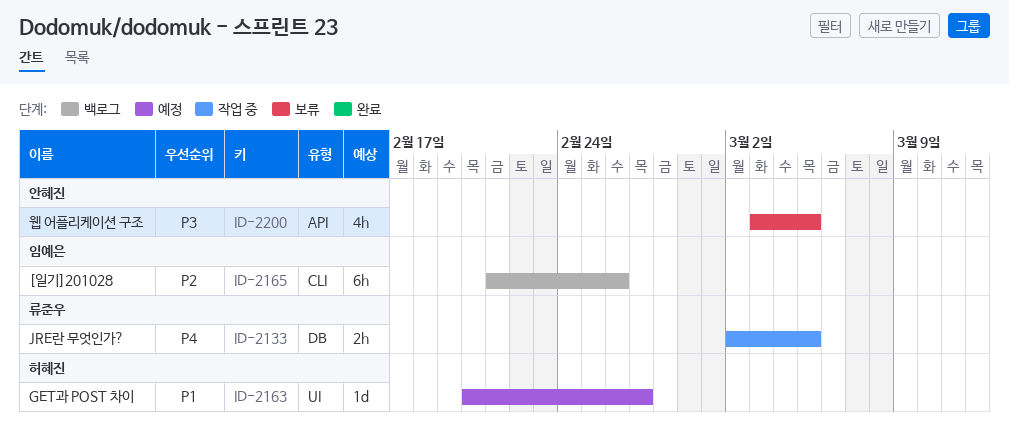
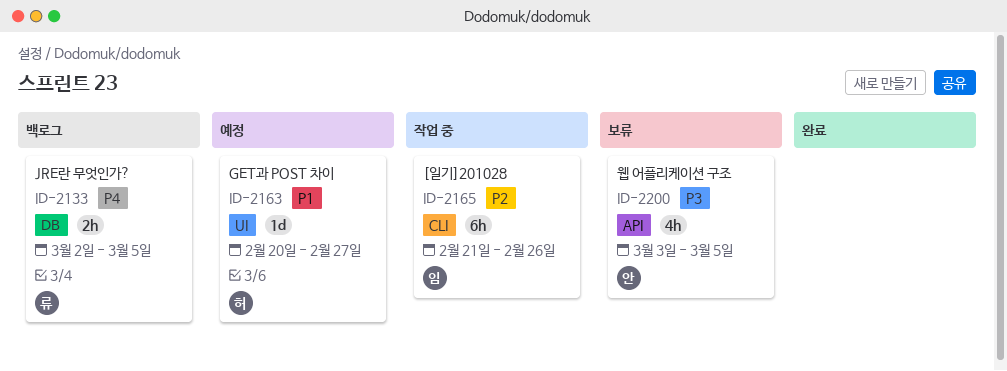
ID-2133, status: 작업 중 -> 백로그
ID-2165, status: 백로그 -> 작업 중

